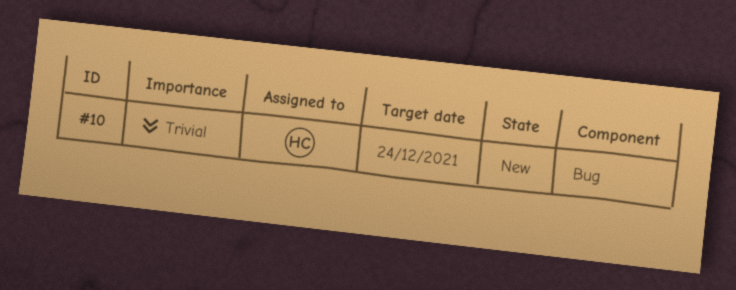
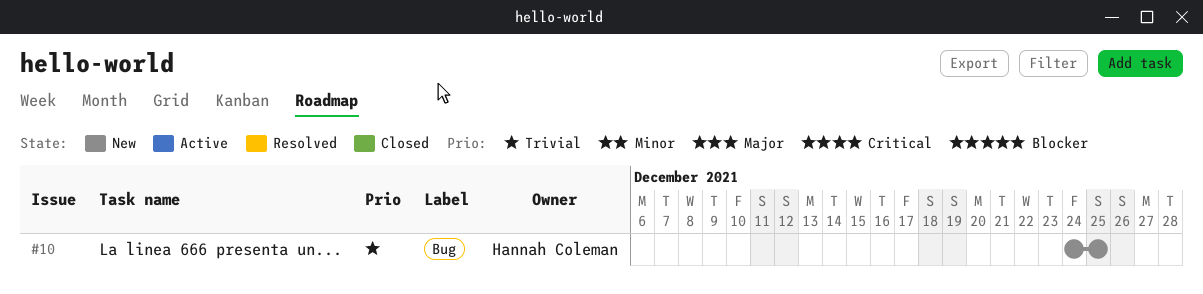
#10, due: Dec 24 -> Dec 25

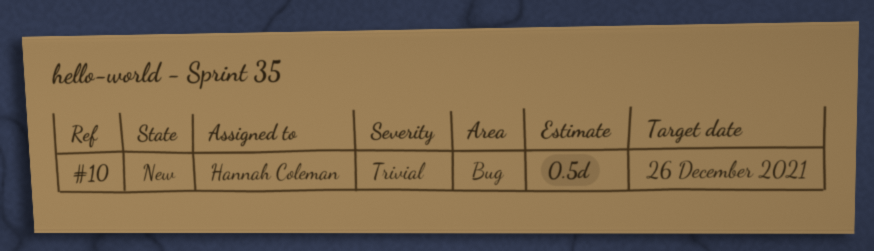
#10, due: Dec 25 -> Dec 26

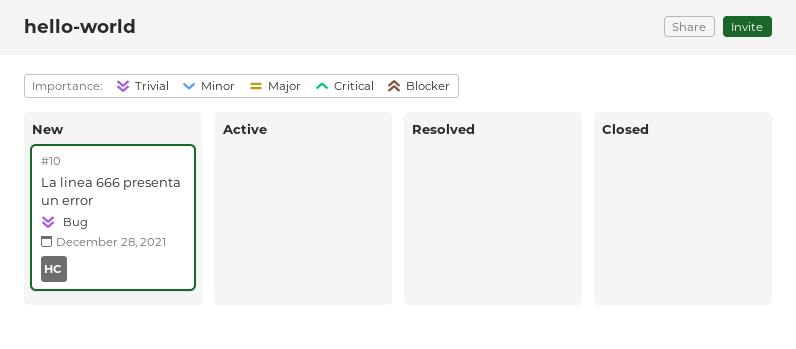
#10, due: Dec 26 -> Dec 28

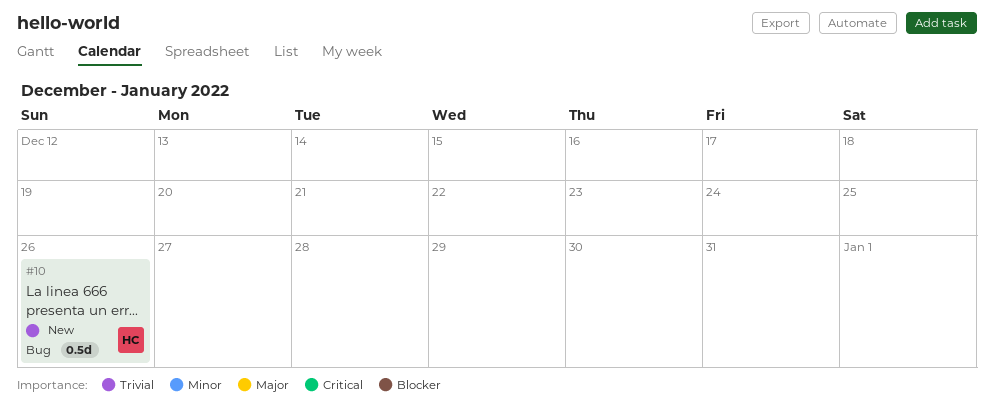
#10, due: Dec 28 -> Dec 26

